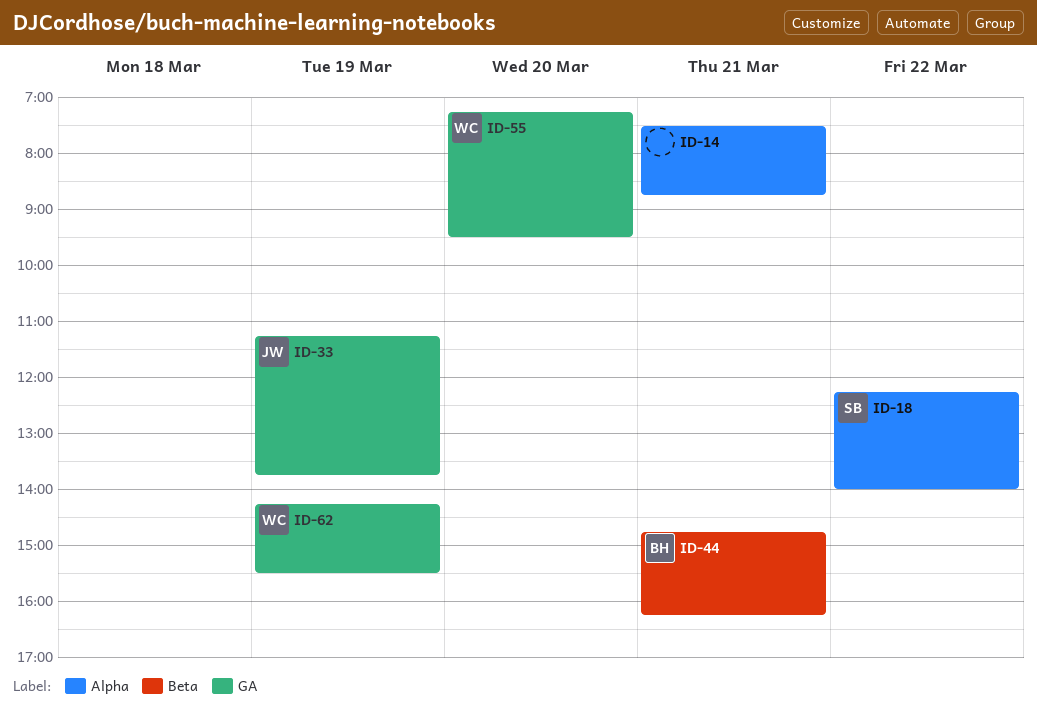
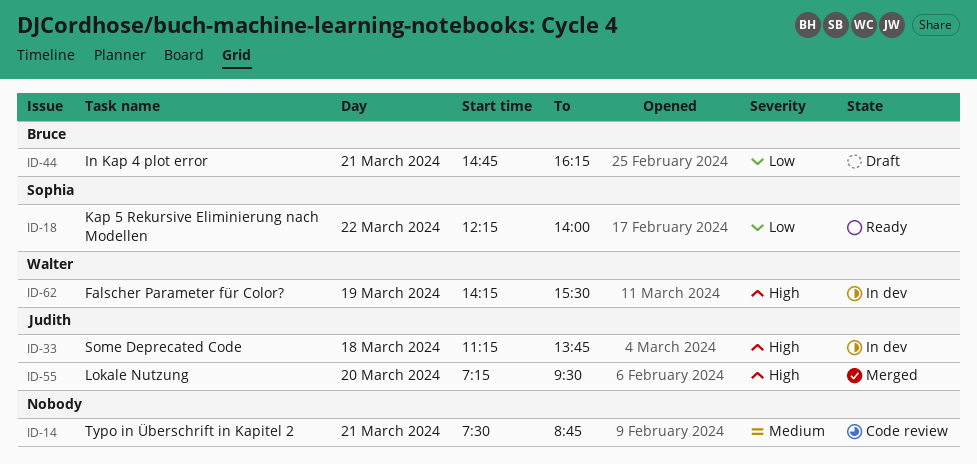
ID-33, day: Mar 19 -> Mar 18
ID-55, owner: Walter -> Judith

